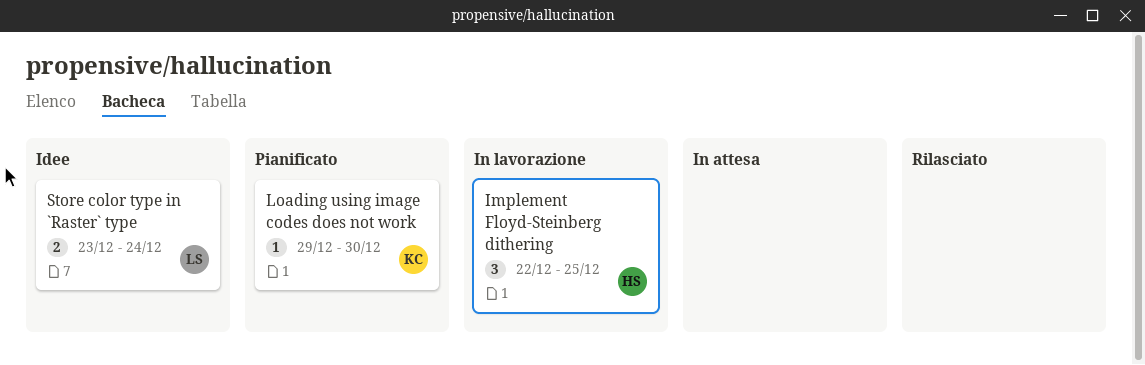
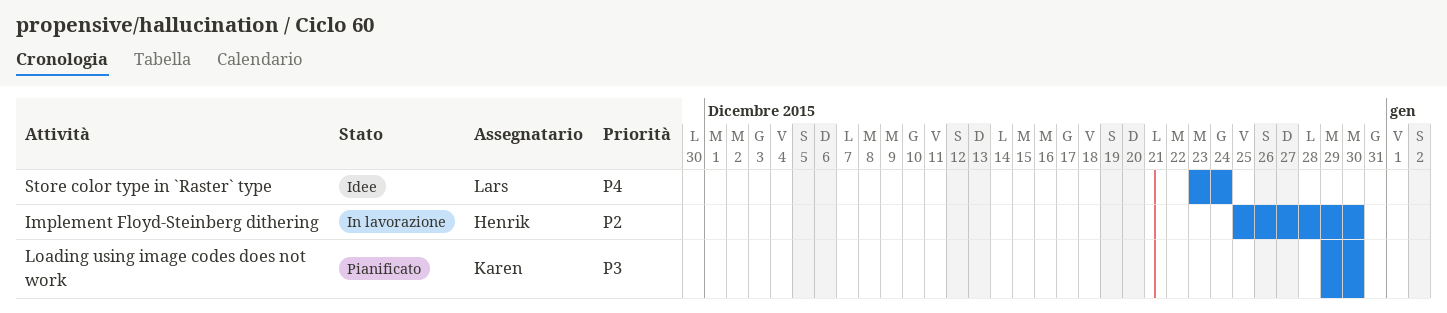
Implement Floyd-Steinberg dithering, start: Dec 22 -> Dec 25
Implement Floyd-Steinberg dithering, due: Dec 25 -> Dec 30

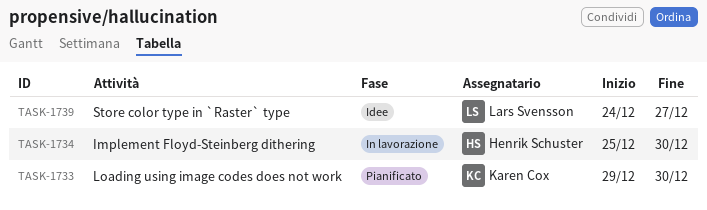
Store color type in `Raster` type, start: Dec 23 -> Dec 24
Store color type in `Raster` type, due: Dec 24 -> Dec 27

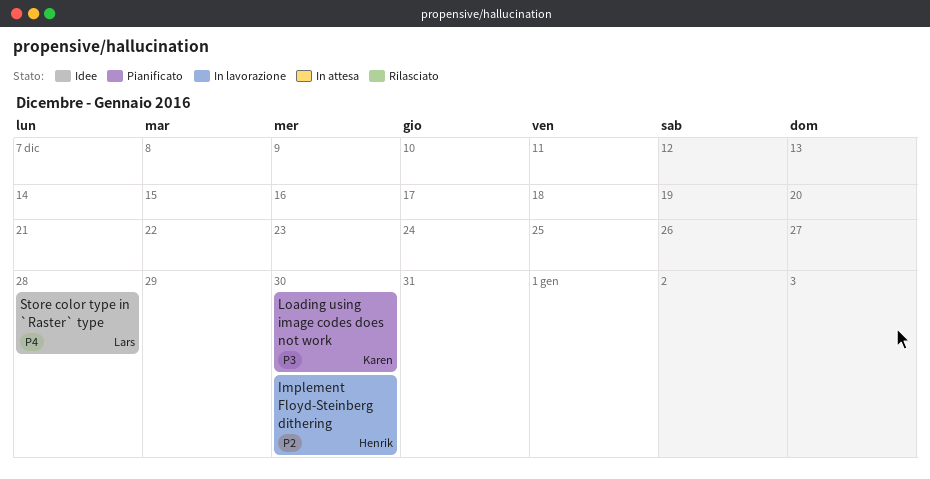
Store color type in `Raster` type, due: Dec 27 -> Dec 28

